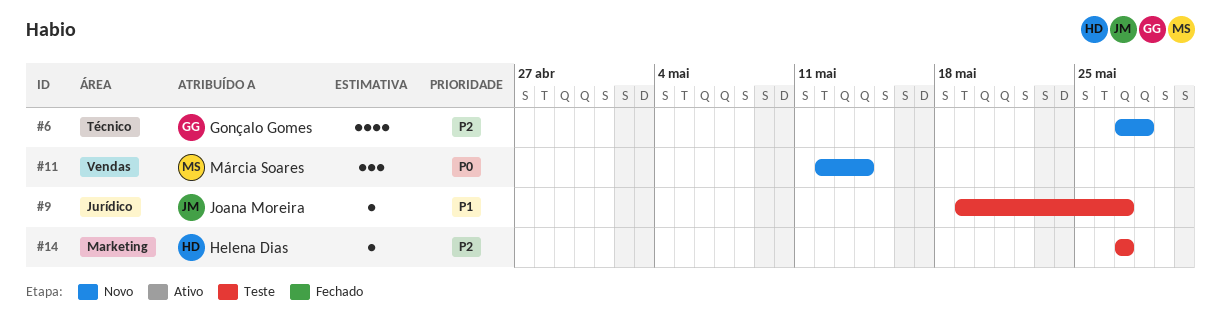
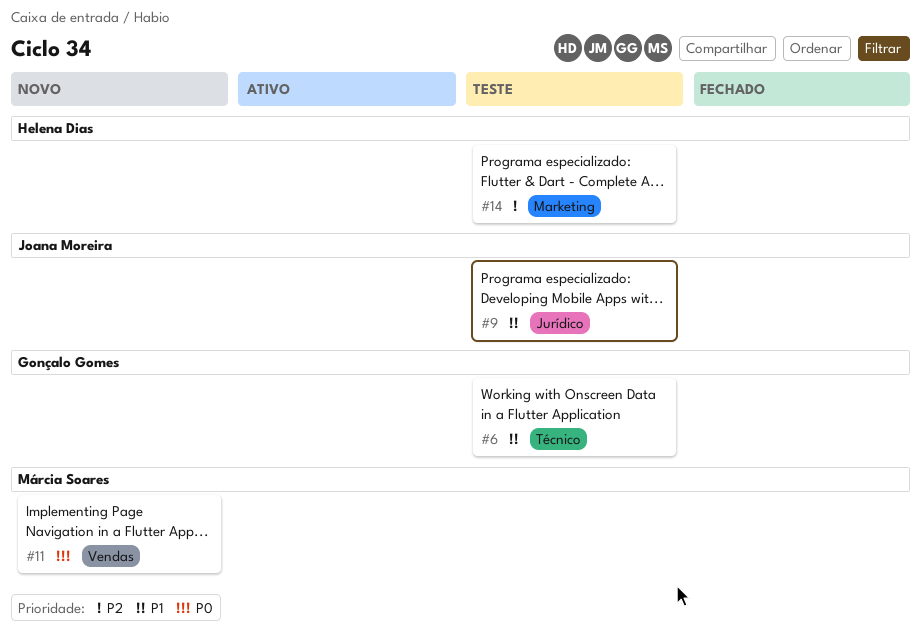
#6, status: Novo -> Teste
#6, priority: P2 -> P1

